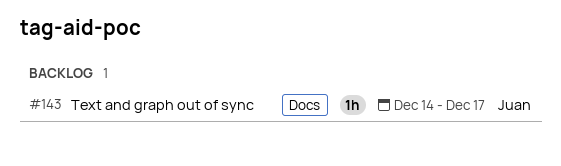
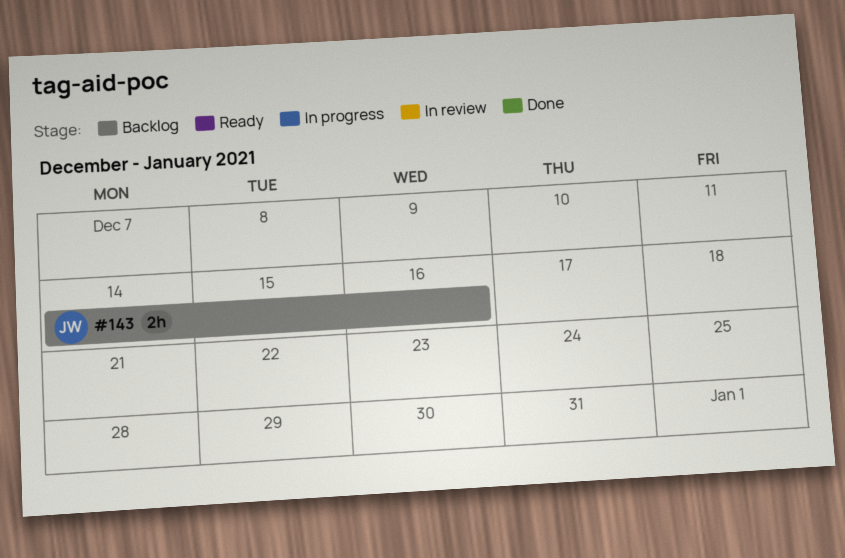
#143, estimate: 1h -> 2h
#143, due: Dec 17 -> Dec 16

